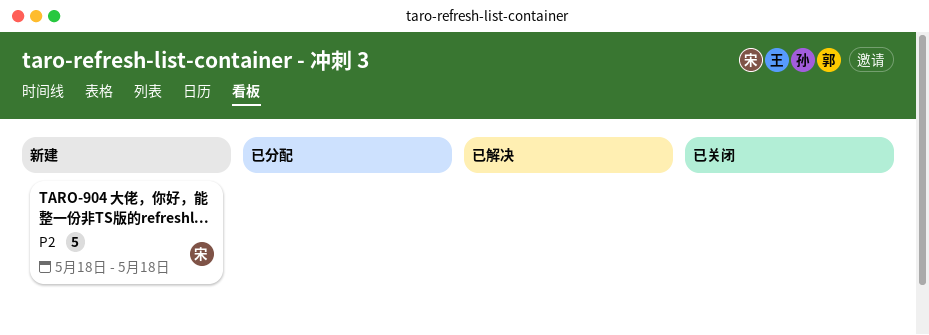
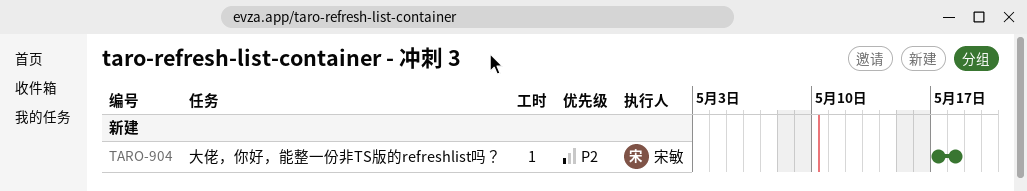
TARO-904, estimate: 5 -> 1
TARO-904, start: May 18 -> May 17

